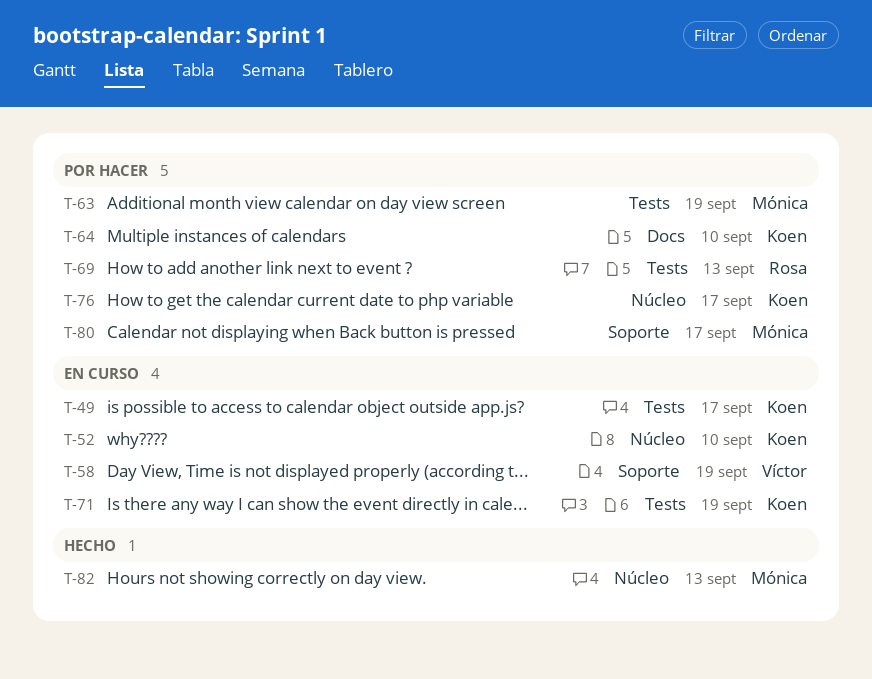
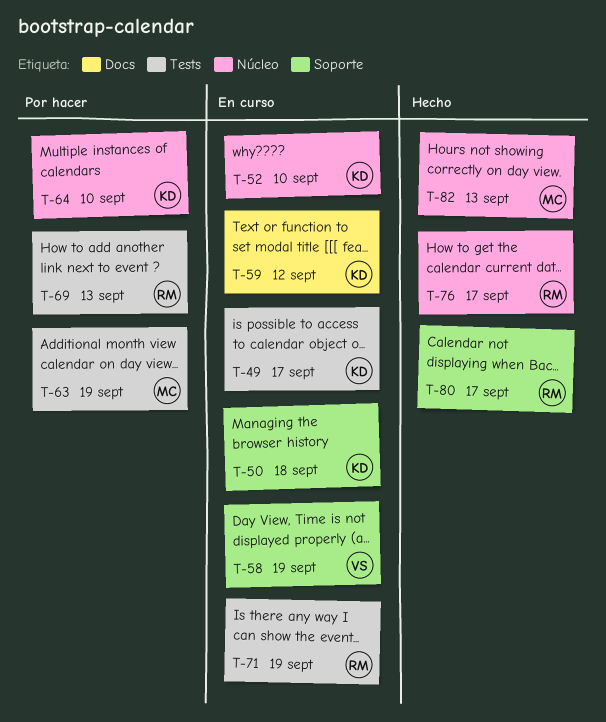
T-50: none -> present
T-59: none -> present
T-64, label: Docs -> Núcleo
T-71, owner: Koen -> Rosa
T-76, status: Por hacer -> Hecho
T-76, owner: Koen -> Rosa
T-80, status: Por hacer -> Hecho
T-80, owner: Mónica -> Rosa

